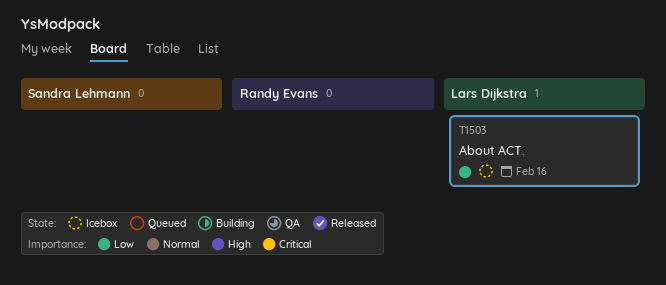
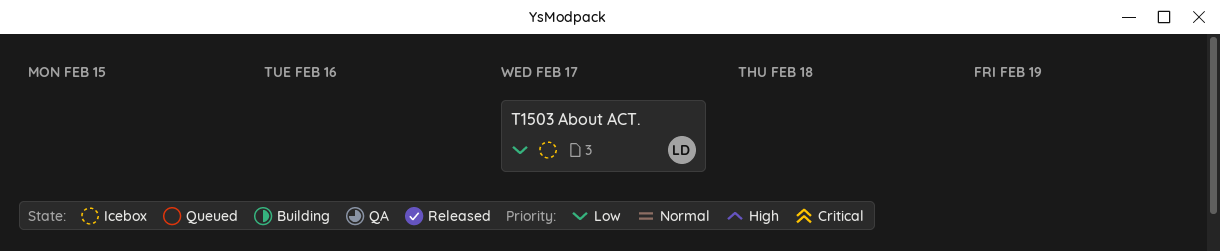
T1503, due: Feb 16 -> Feb 17

